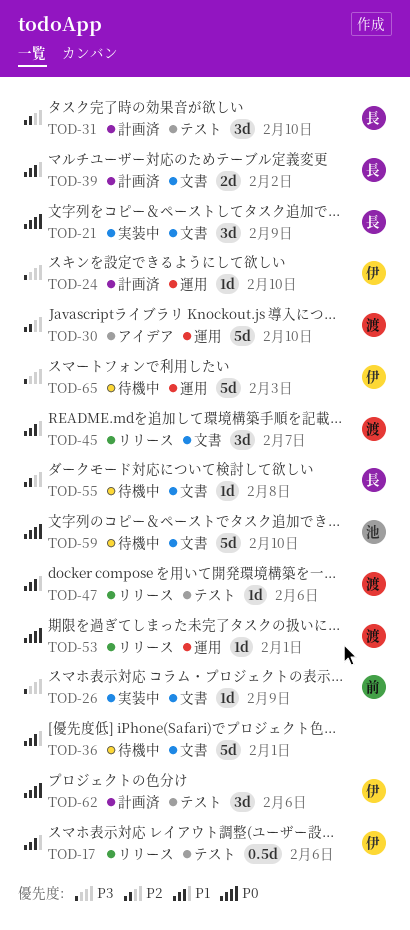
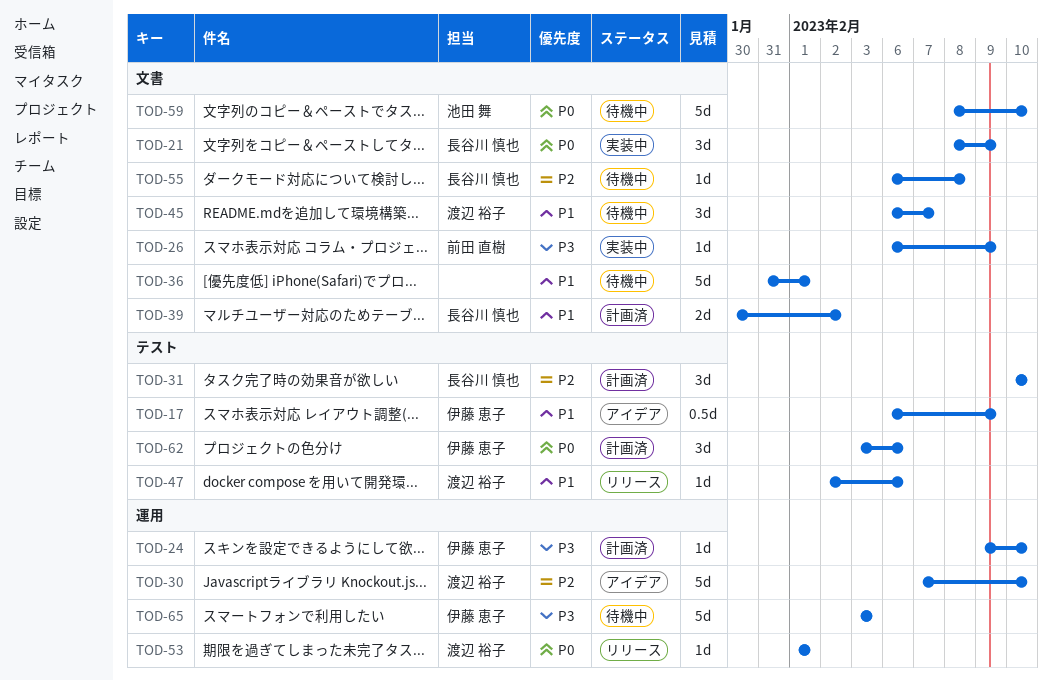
TOD-17, status: リリース -> アイデア
TOD-17, due: Feb 6 -> Feb 9
TOD-45, status: リリース -> 待機中

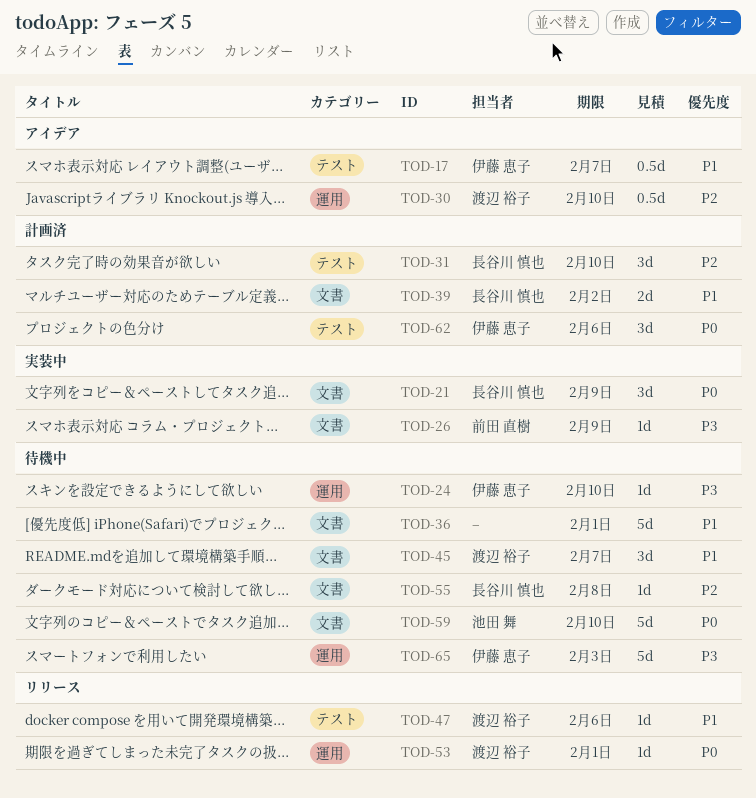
TOD-17, due: Feb 9 -> Feb 7
TOD-24, status: 計画済 -> 待機中
TOD-30, estimate: 5d -> 0.5d

